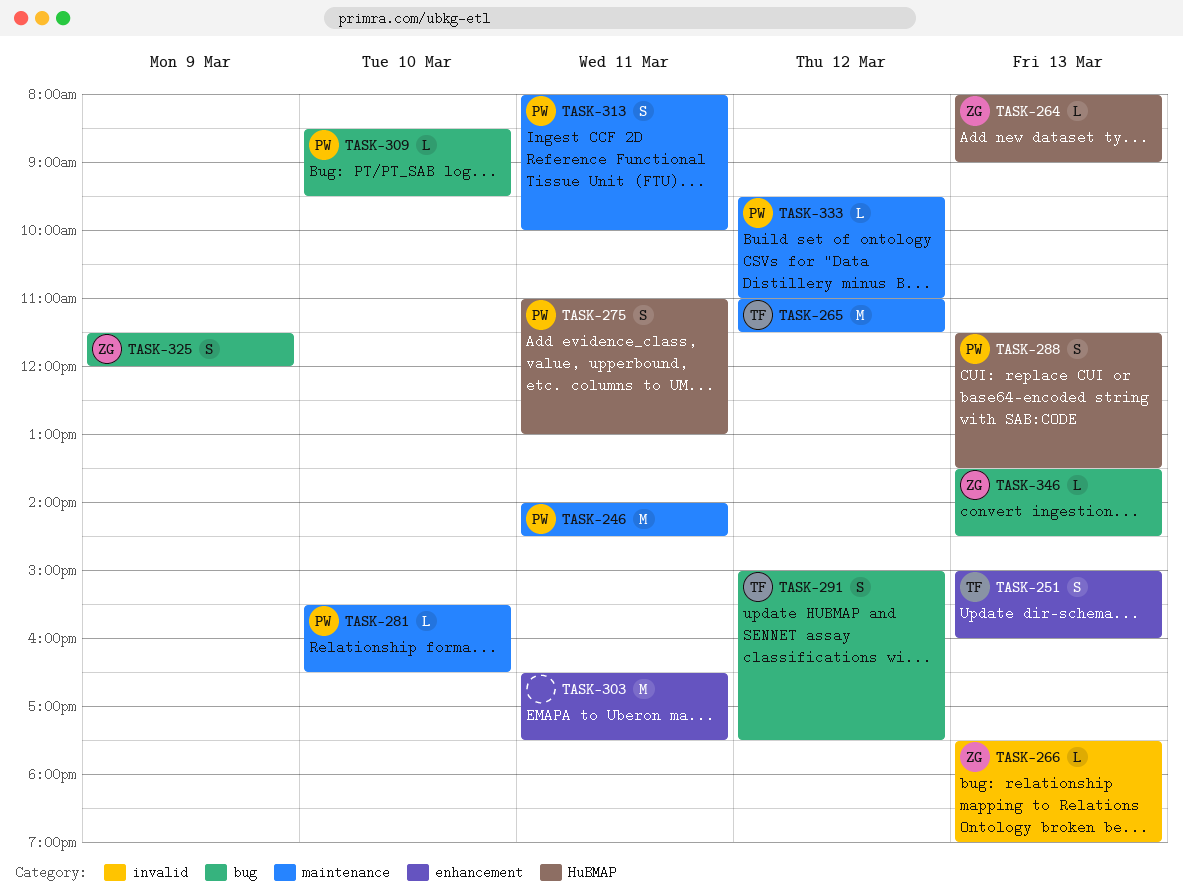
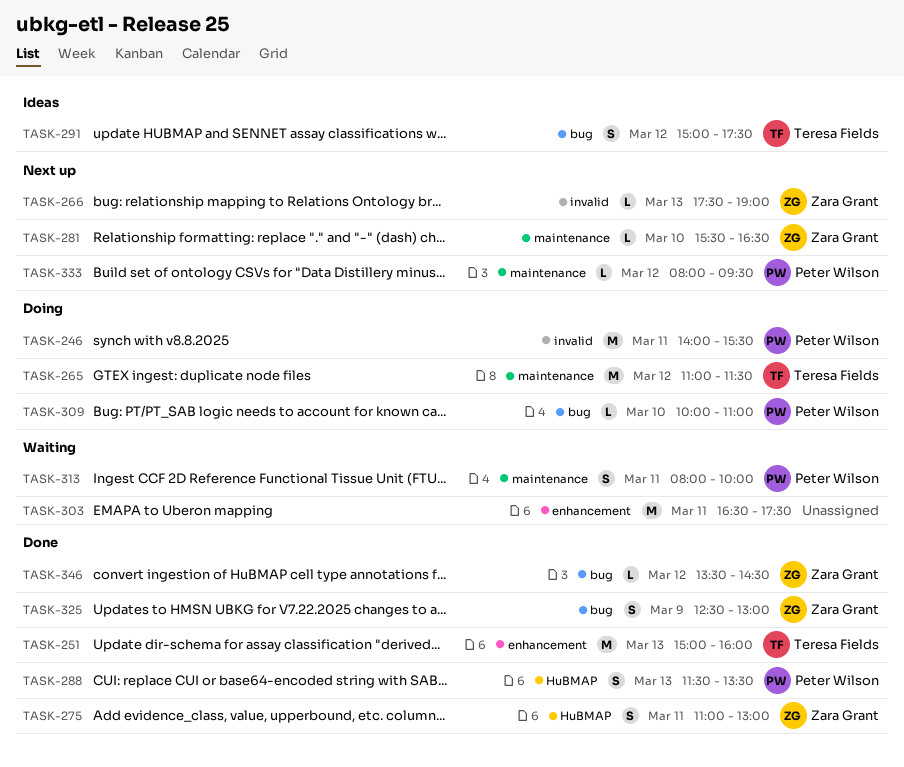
TASK-246, label: maintenance -> invalid
TASK-246, ends: 14:30 -> 15:30
TASK-251, estimate: S -> M
TASK-264: present -> none
TASK-275, owner: Peter Wilson -> Zara Grant
TASK-281, owner: Peter Wilson -> Zara Grant
TASK-309, begins: 08:30 -> 10:00
TASK-309, ends: 09:30 -> 11:00
TASK-325, begins: 11:30 -> 12:30
TASK-325, ends: 12:00 -> 13:00
TASK-333, begins: 09:30 -> 08:00
TASK-333, ends: 11:00 -> 09:30
TASK-346, day: Mar 13 -> Mar 12

